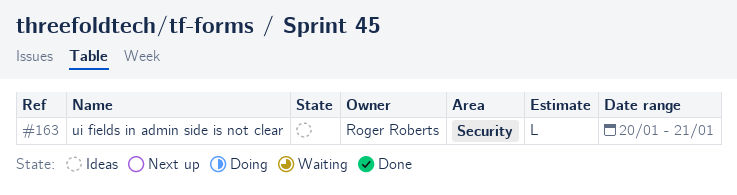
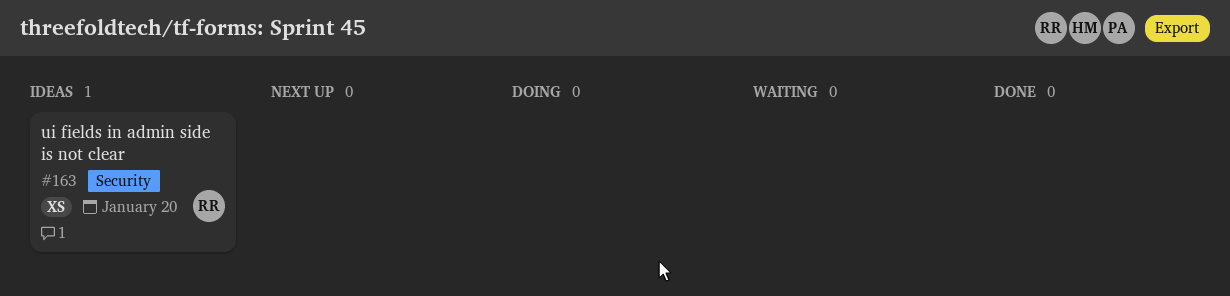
#163, estimate: L -> XS
#163, due: Jan 21 -> Jan 20

